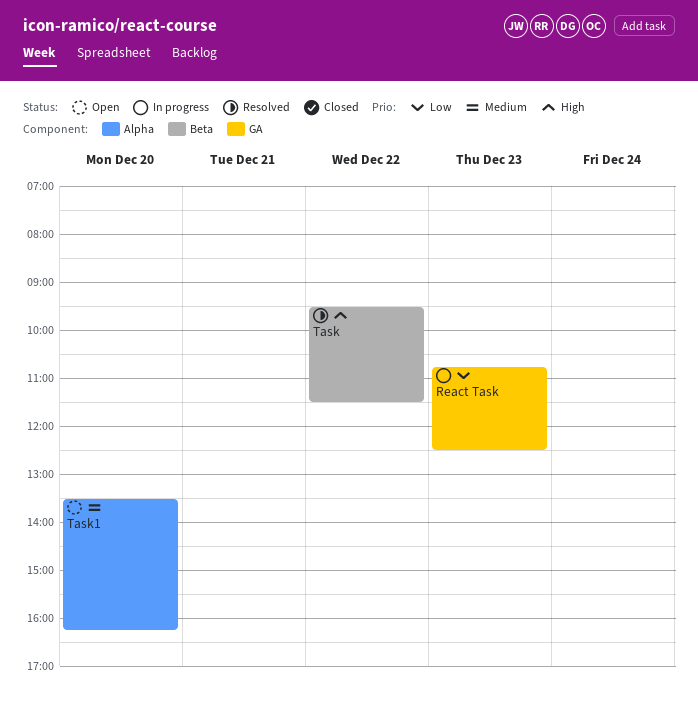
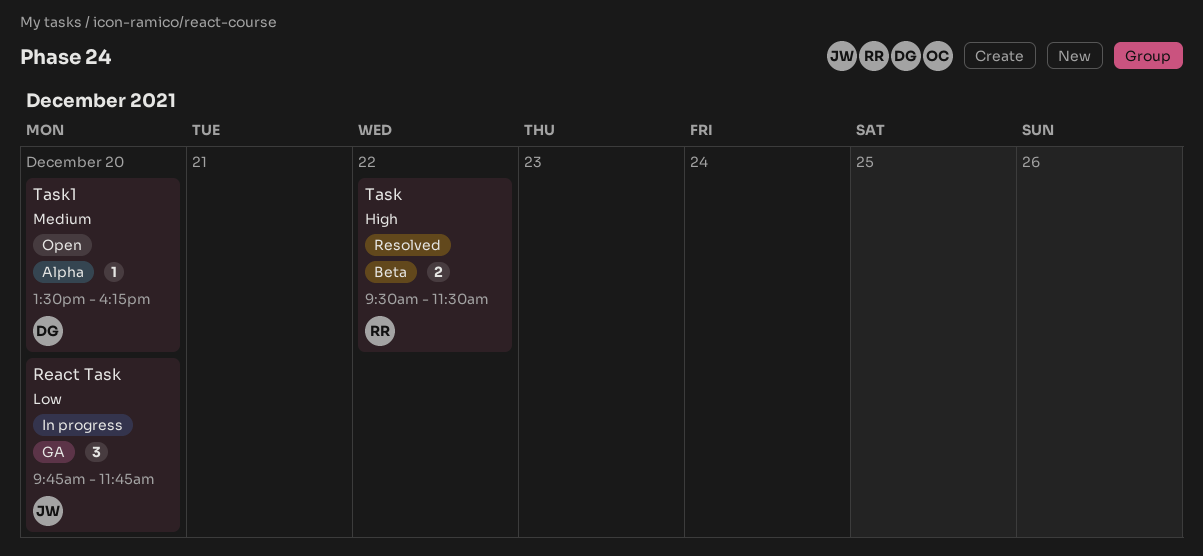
React Task, day: Dec 23 -> Dec 20
React Task, begins: 10:45 -> 09:45
React Task, ends: 12:30 -> 11:45

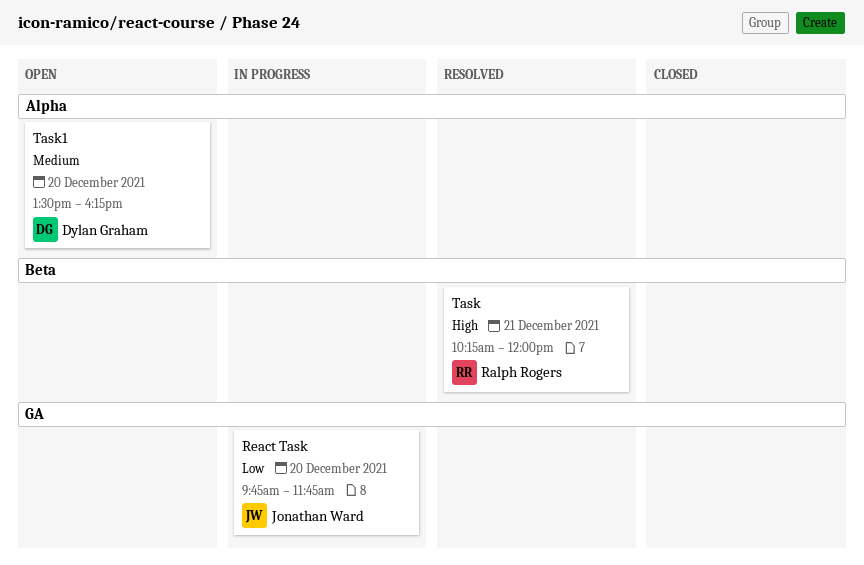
Task, day: Dec 22 -> Dec 21
Task, begins: 09:30 -> 10:15
Task, ends: 11:30 -> 12:00

